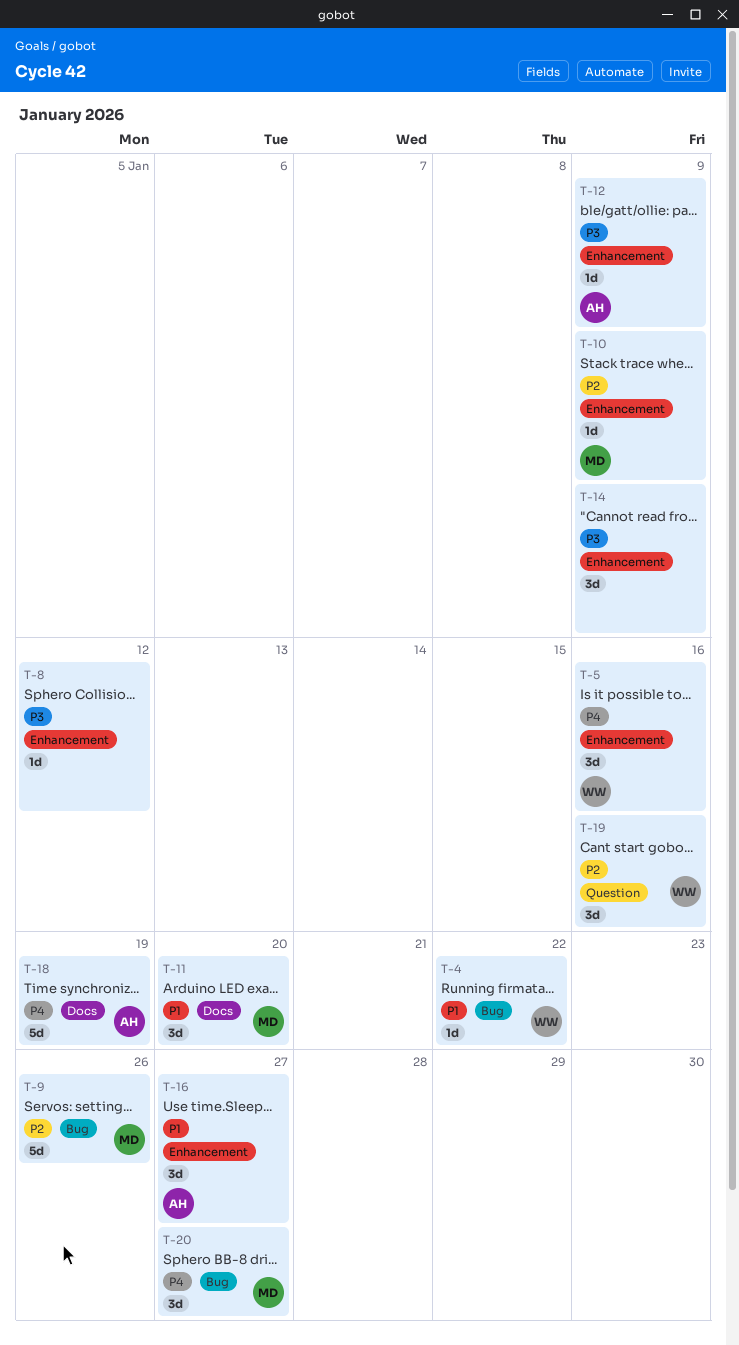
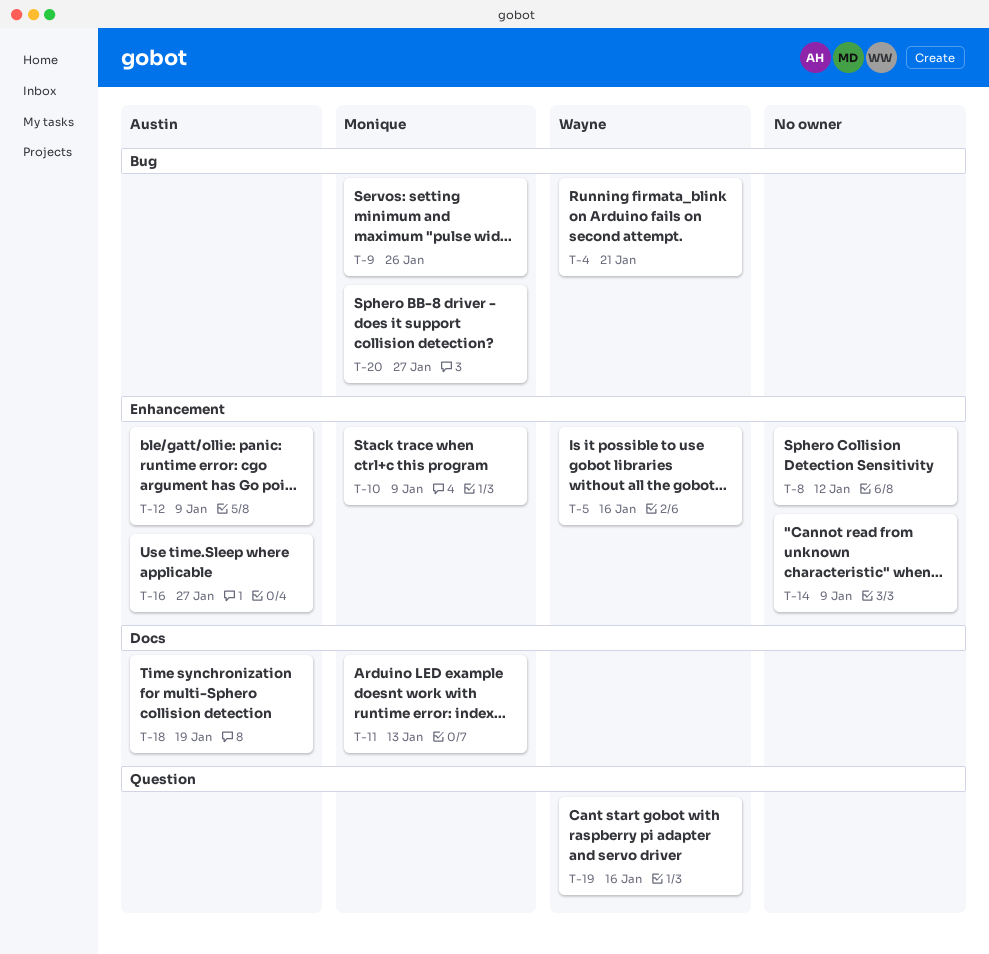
T-4, due: Jan 22 -> Jan 21
T-11, due: Jan 20 -> Jan 13

